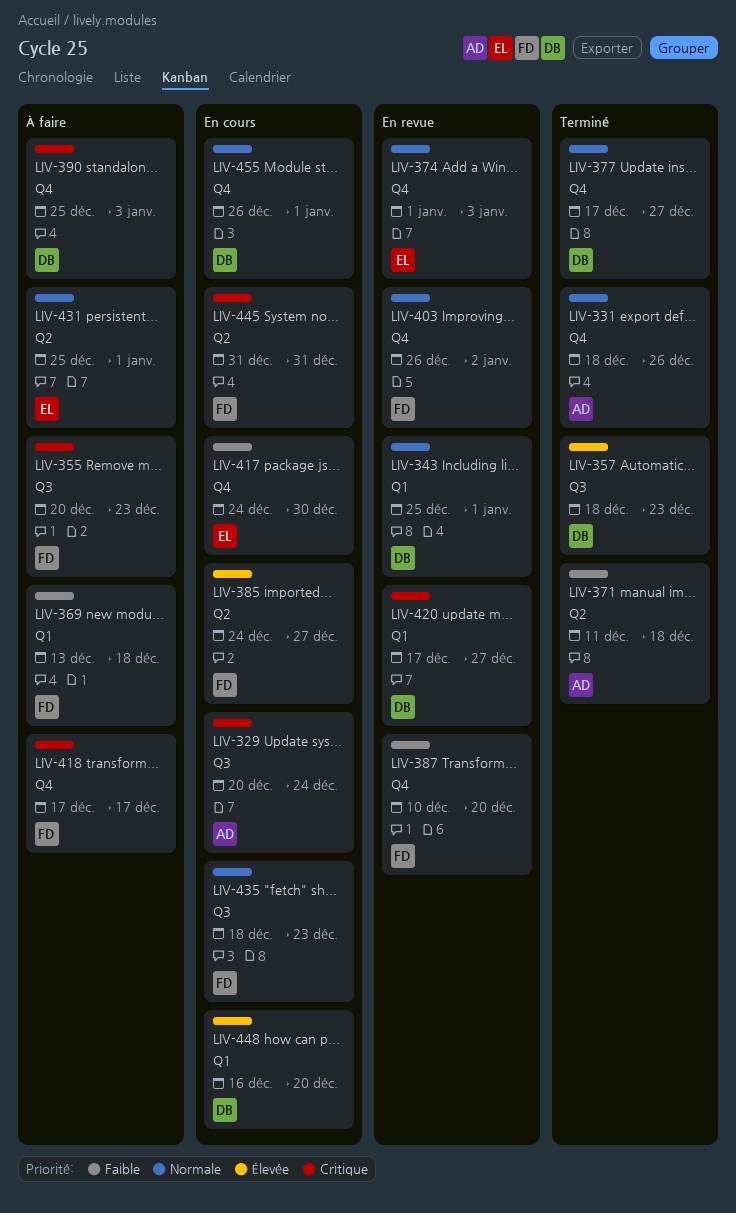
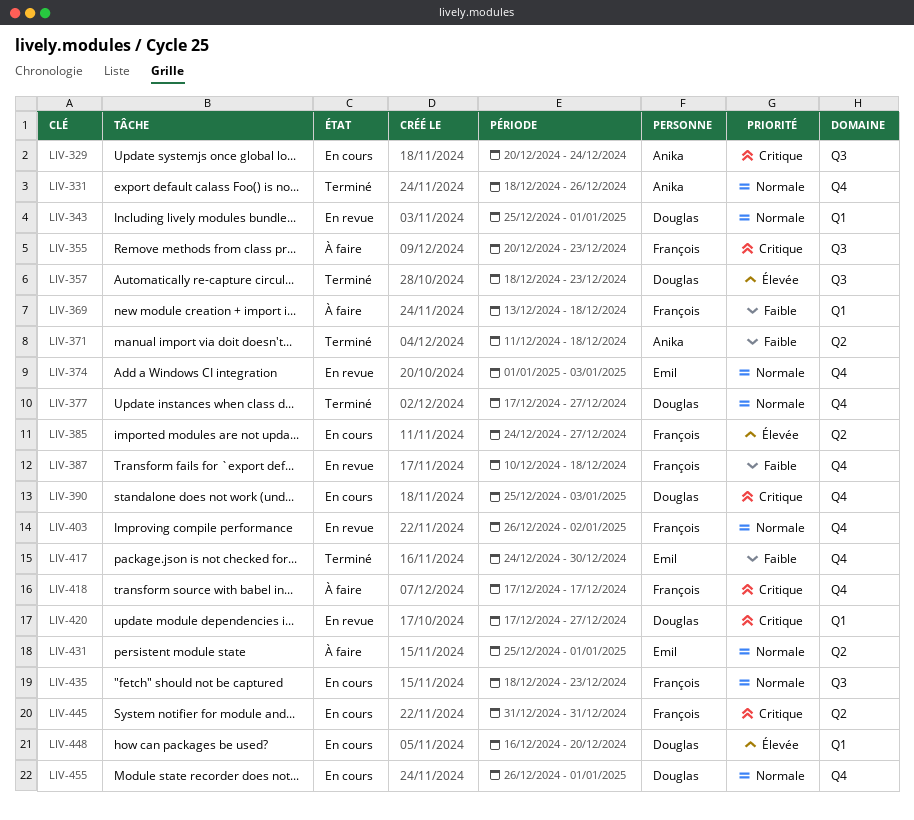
LIV-387, due: Dec 20 -> Dec 18
LIV-390, status: À faire -> En cours
LIV-417, status: En cours -> Terminé

